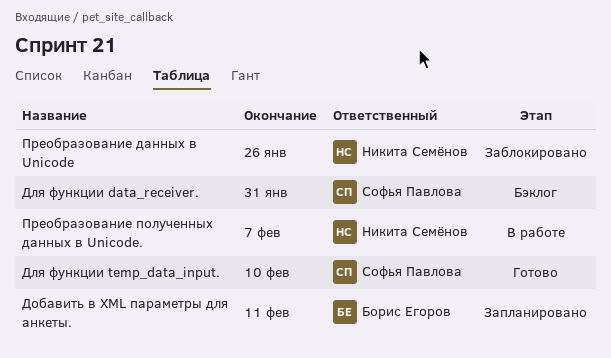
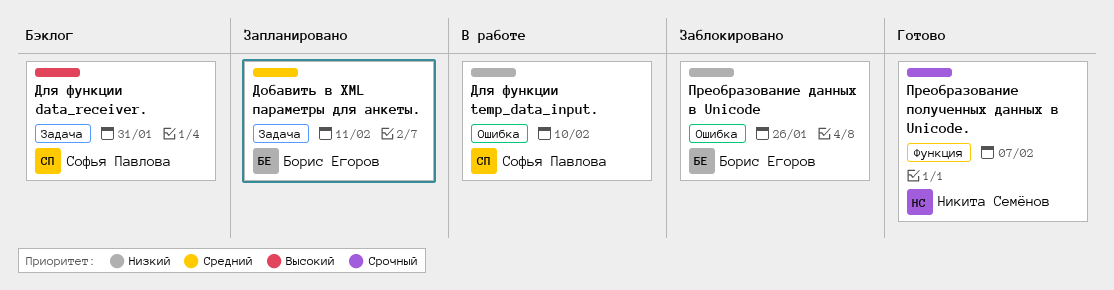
Для функции temp_data_input., status: Готово -> В работе
Преобразование данных в Unicode, owner: Никита Семёнов -> Борис Егоров
Преобразование полученных данных в Unicode., status: В работе -> Готово

